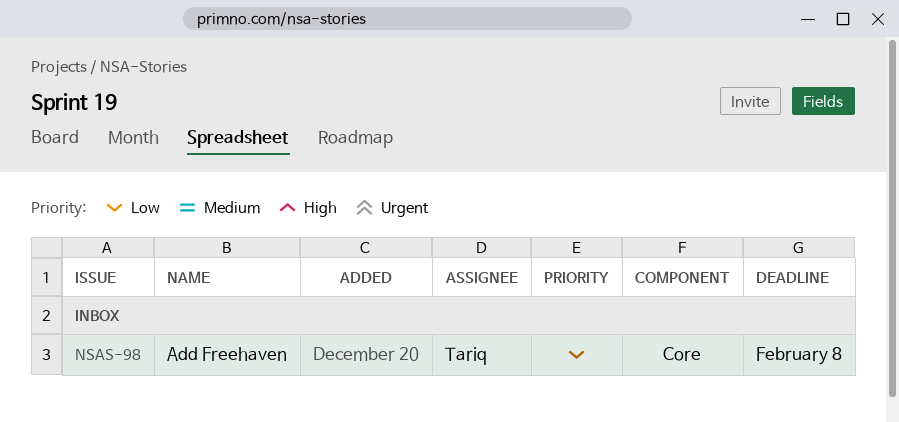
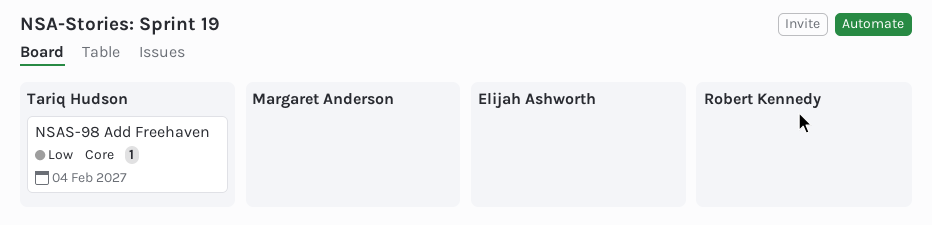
NSAS-98, due: Feb 8 -> Feb 4

